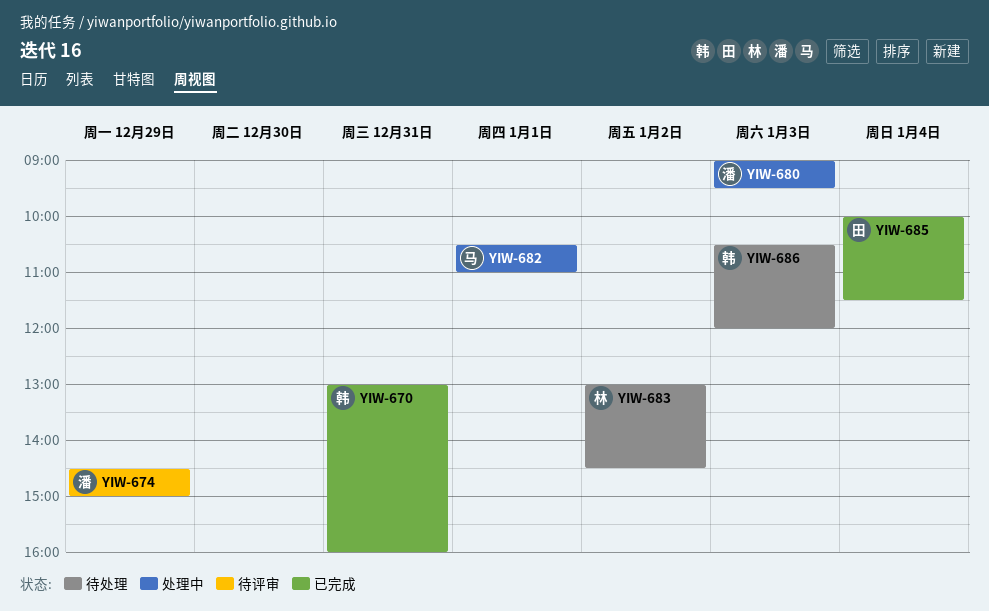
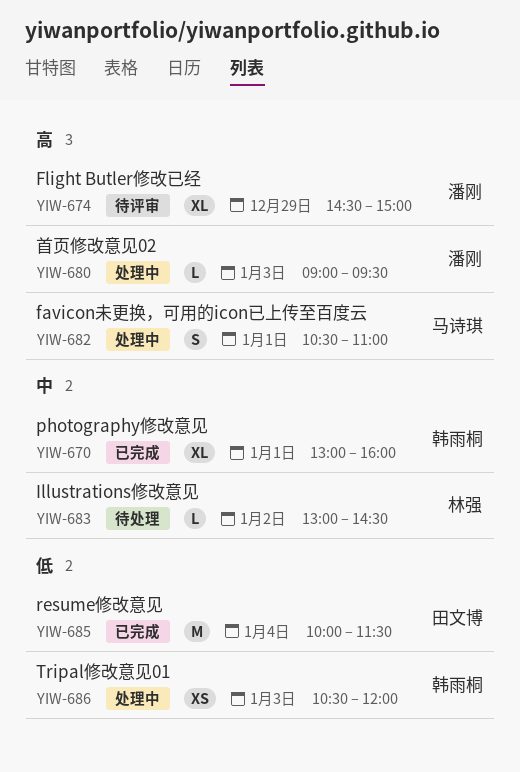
YIW-670, day: Dec 31 -> Jan 1
YIW-686, status: 待处理 -> 处理中

